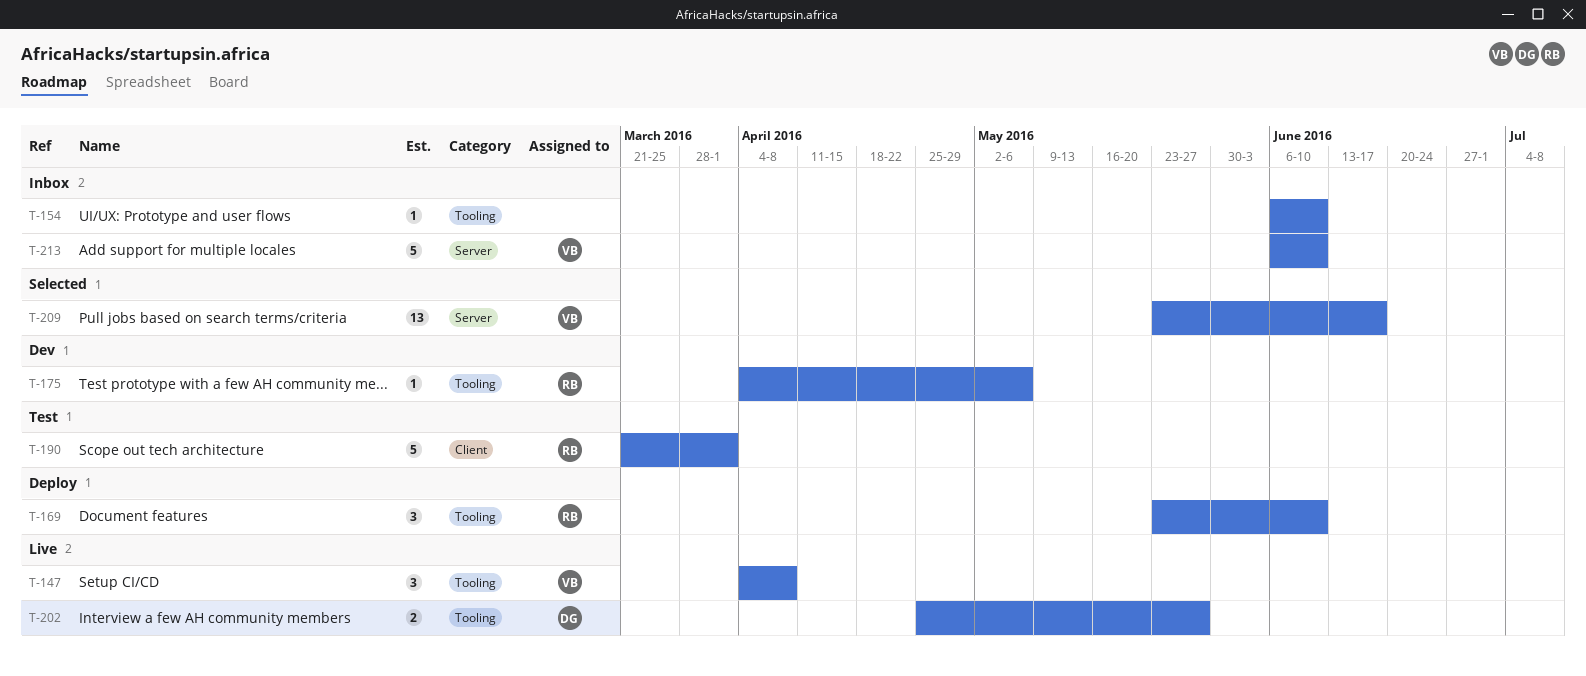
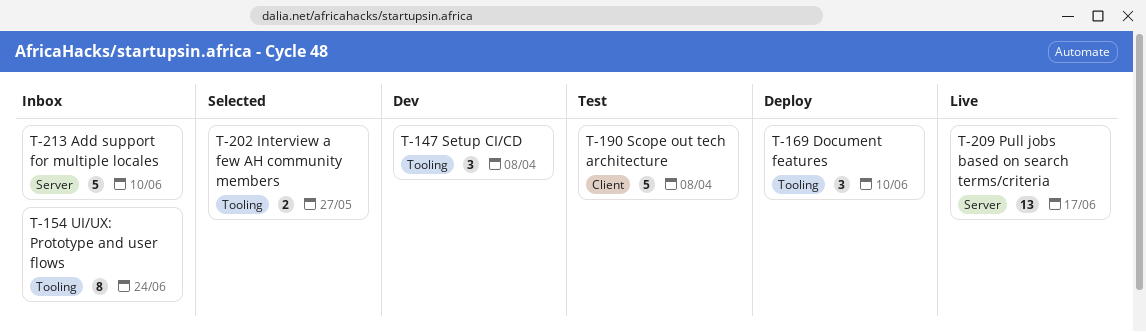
T-147, status: Live -> Dev
T-154, estimate: 1 -> 8
T-154, due: Jun 10 -> Jun 24
T-175: present -> none
T-190, due: Apr 1 -> Apr 8
T-202, status: Live -> Selected
T-209, status: Selected -> Live

